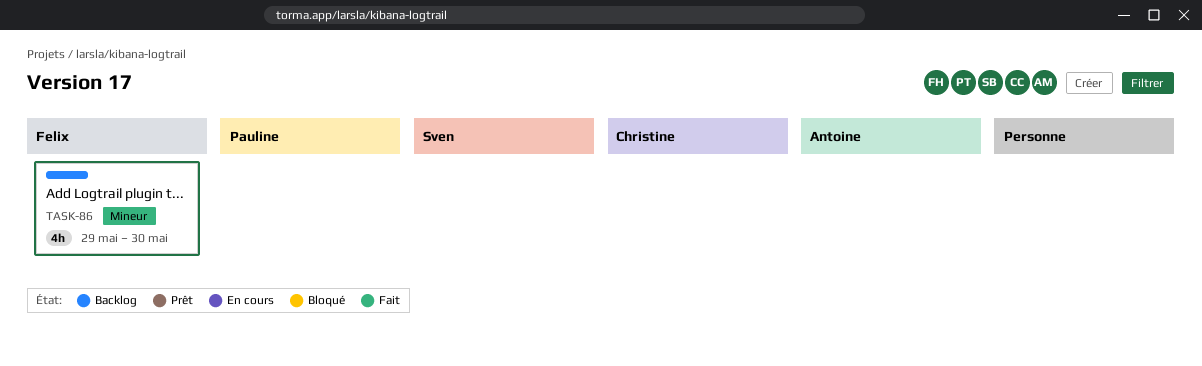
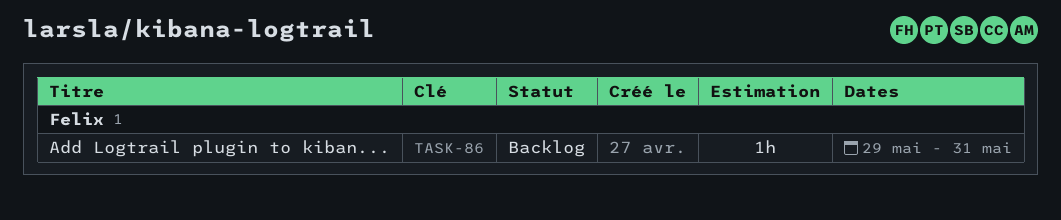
TASK-86, estimate: 4h -> 1h
TASK-86, due: May 30 -> May 31

